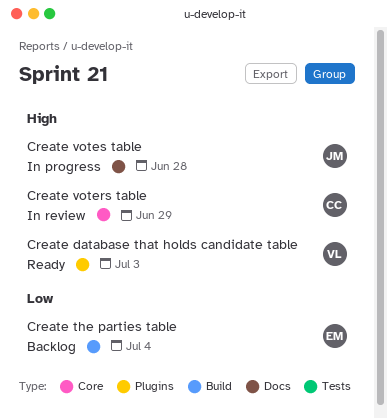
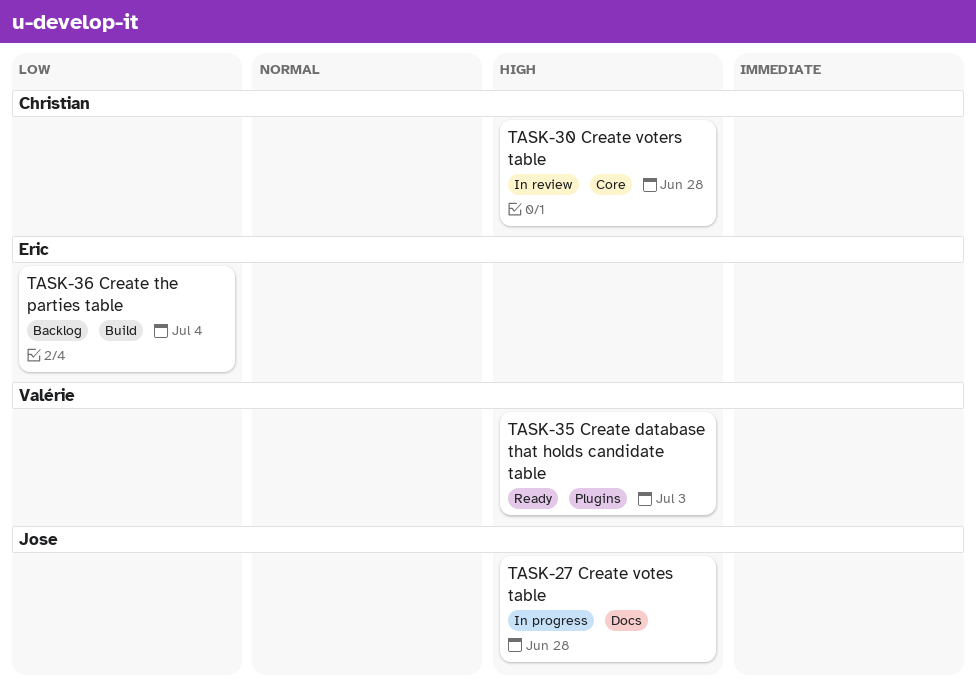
Create voters table, due: Jun 29 -> Jun 28

